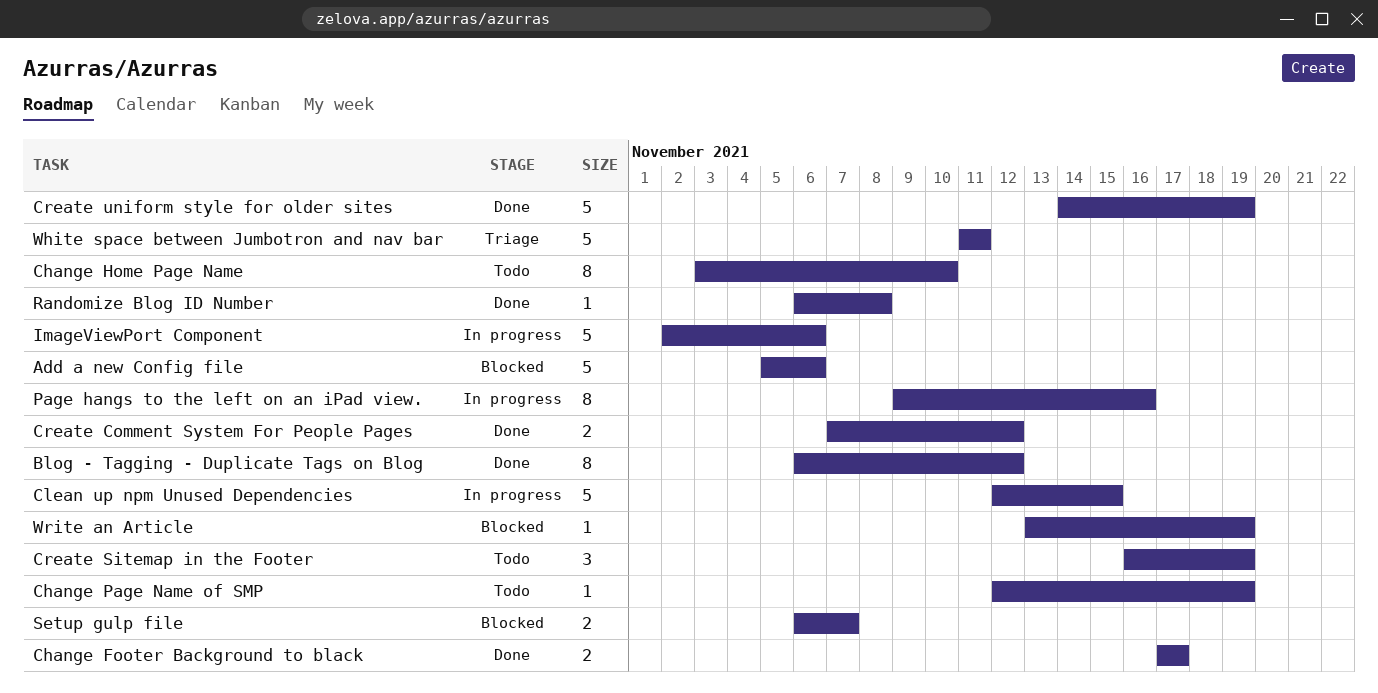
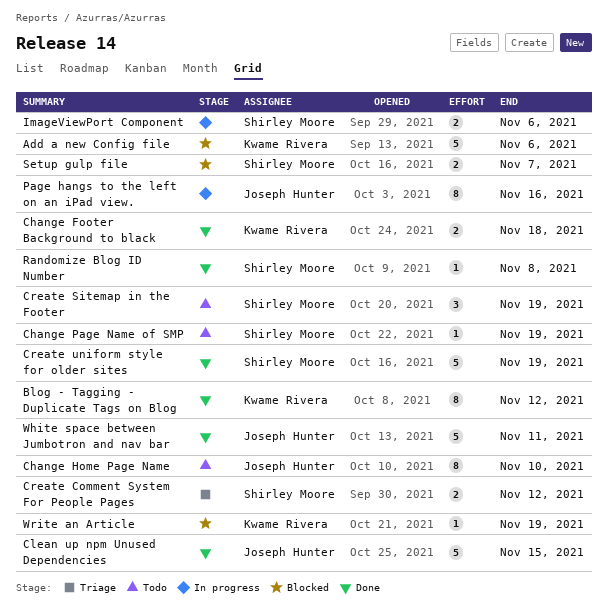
Change Footer Background to black, due: Nov 17 -> Nov 18
Clean up npm Unused Dependencies, status: In progress -> Done
Create Comment System For People Pages, status: Done -> Triage
ImageViewPort Component, estimate: 5 -> 2
White space between Jumbotron and nav bar, status: Triage -> Done

